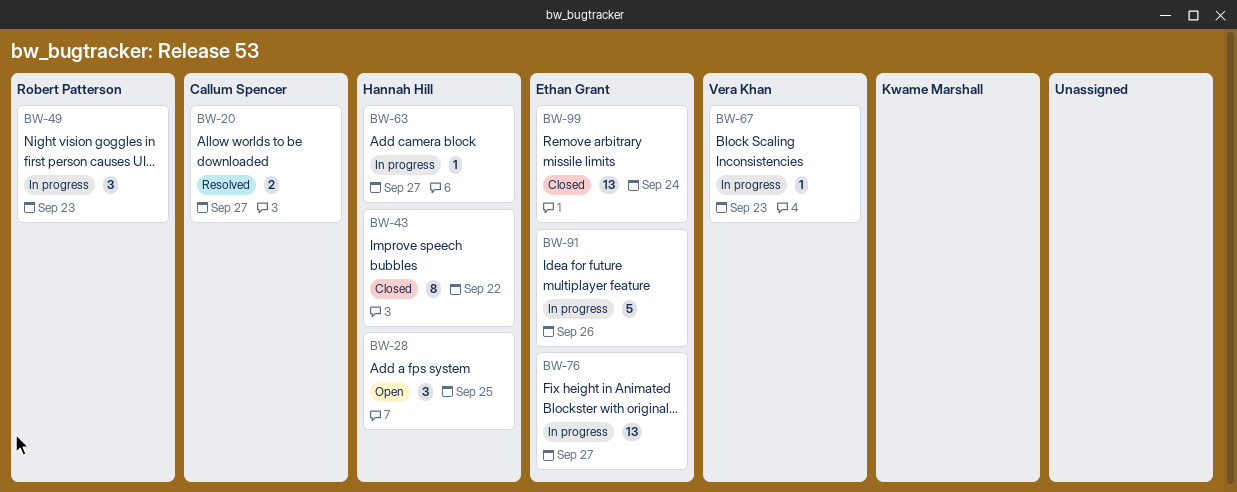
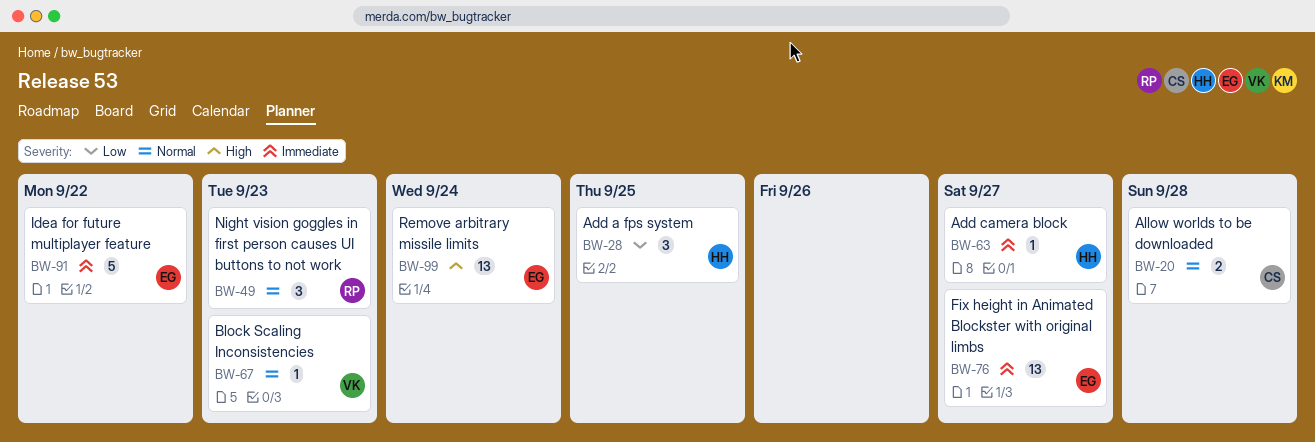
BW-20, due: Sep 27 -> Sep 28
BW-43: present -> none
BW-91, due: Sep 26 -> Sep 22

